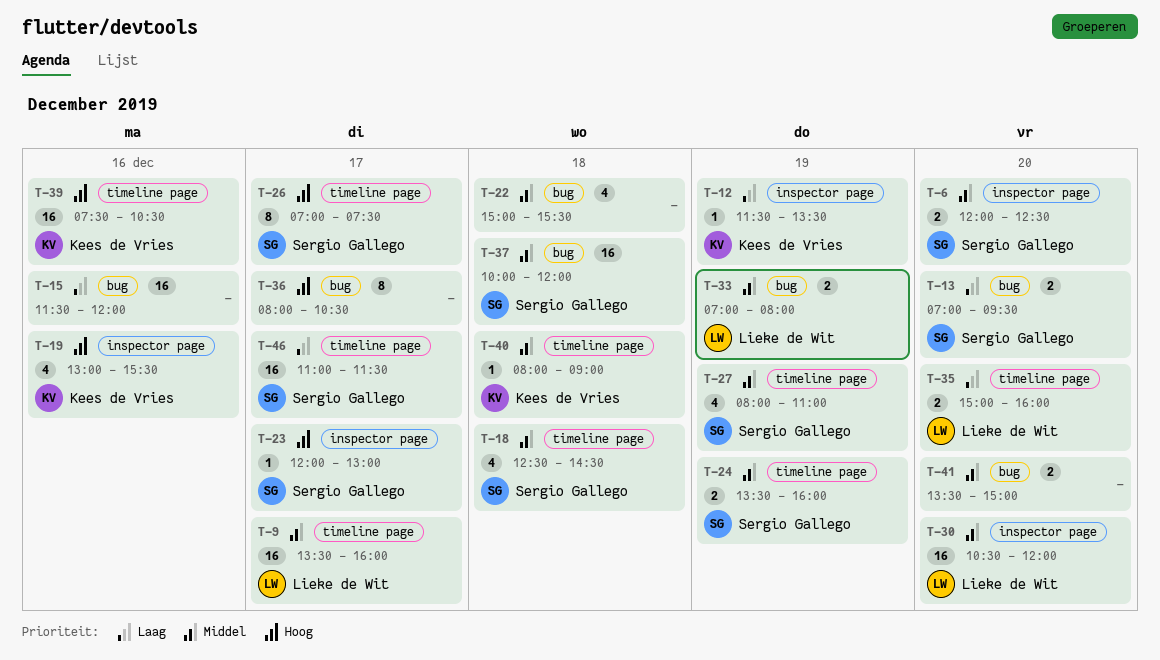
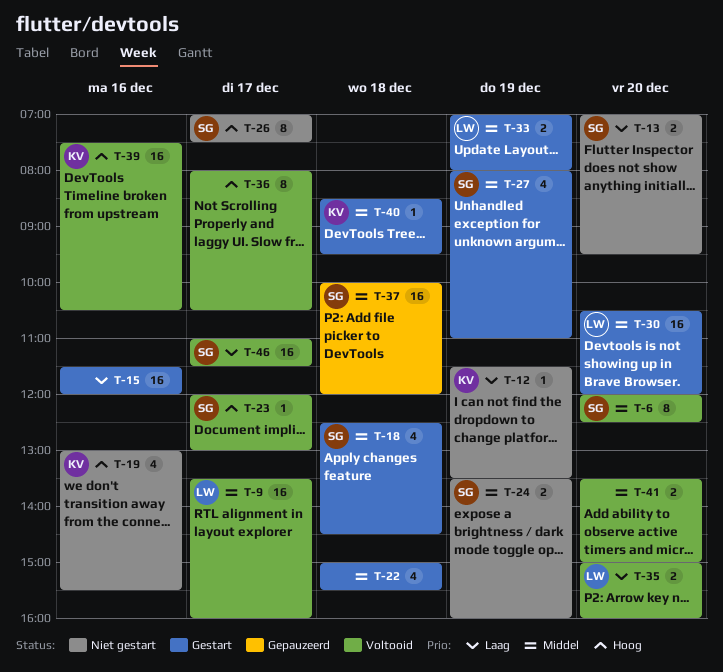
T-6, estimate: 2 -> 8
T-40, begins: 08:00 -> 08:30
T-40, ends: 09:00 -> 09:30

